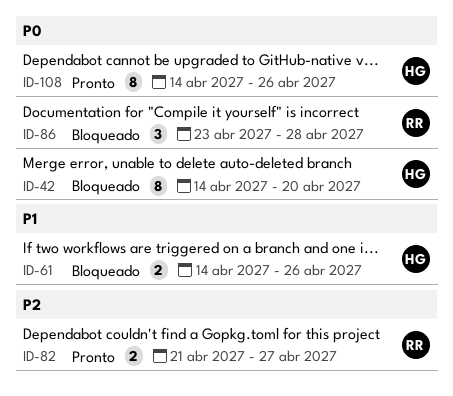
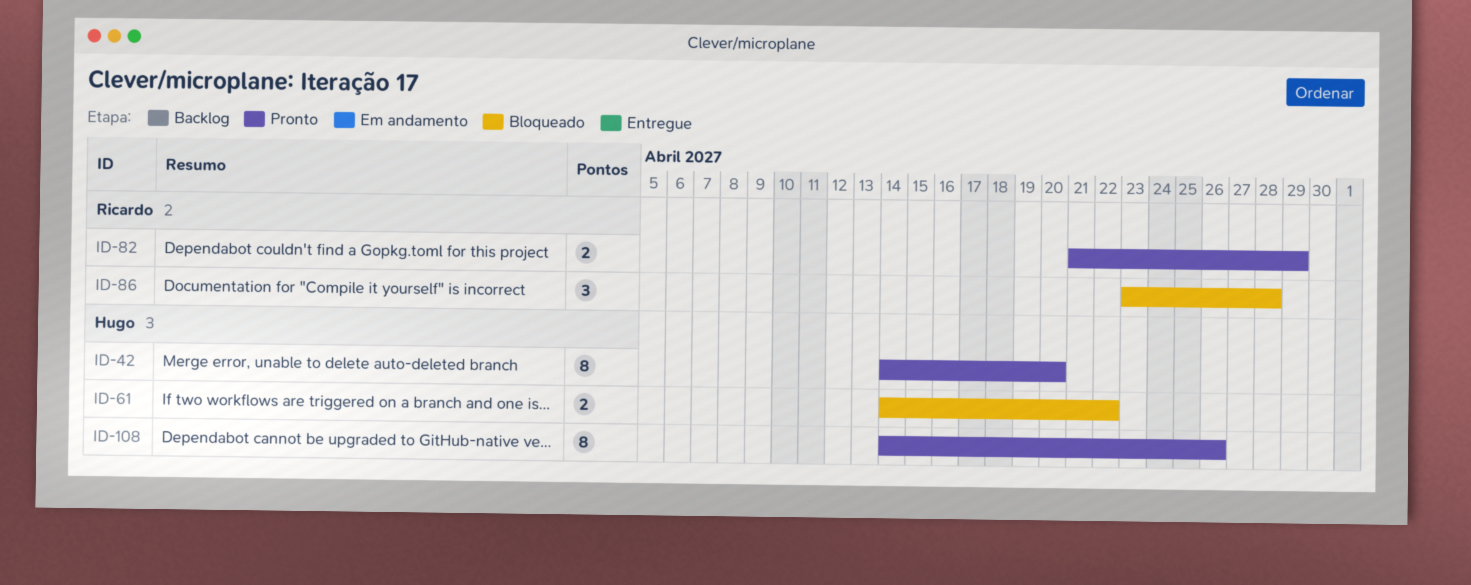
ID-42, status: Bloqueado -> Pronto
ID-61, due: Apr 26 -> Apr 22
ID-82, due: Apr 27 -> Apr 29

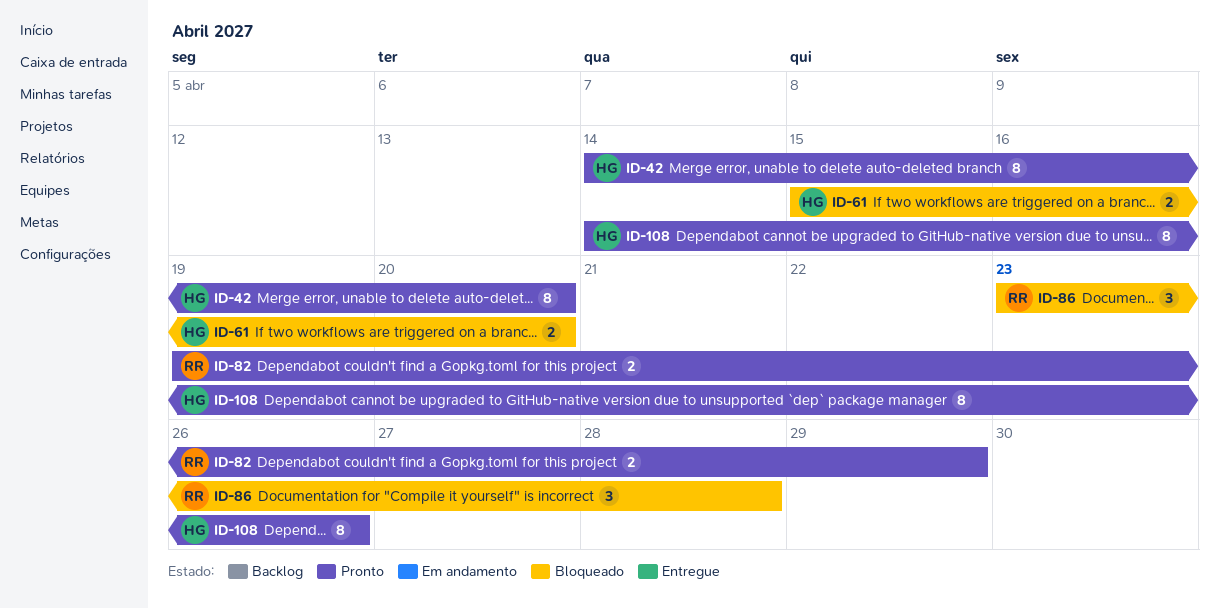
ID-61, start: Apr 14 -> Apr 15
ID-61, due: Apr 22 -> Apr 20
ID-82, start: Apr 21 -> Apr 19

